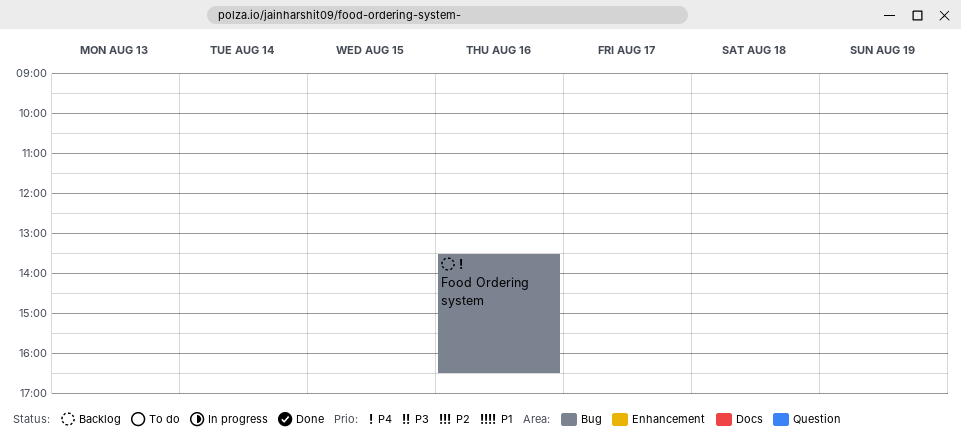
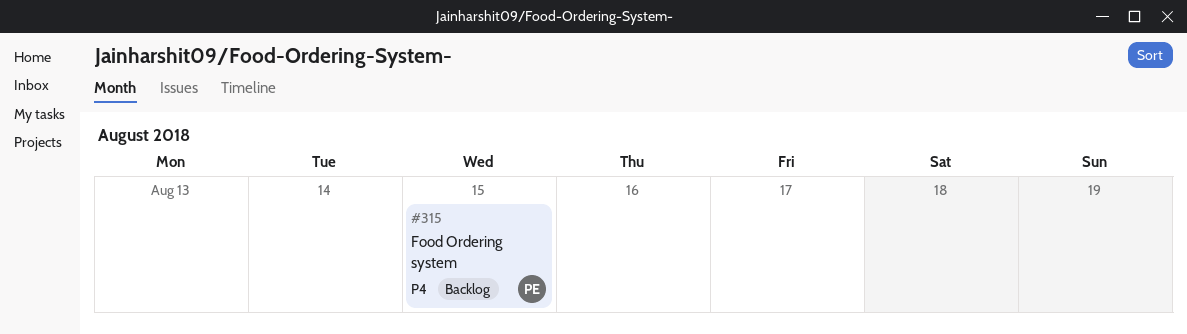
Food Ordering system, day: Aug 16 -> Aug 15

